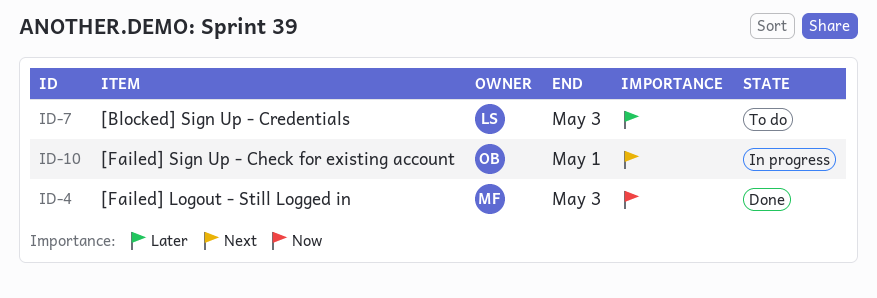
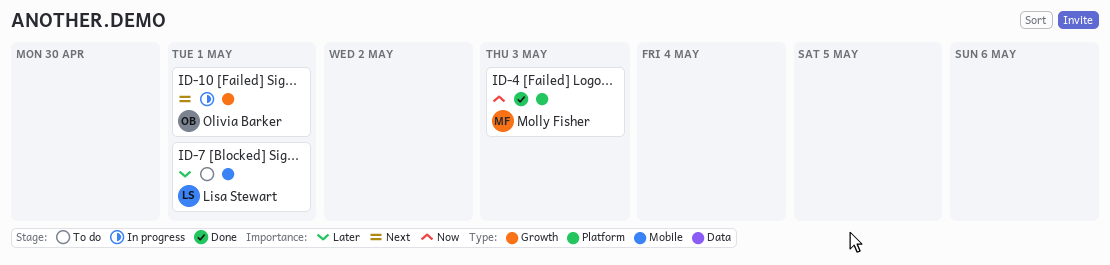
ID-7, due: May 3 -> May 1

